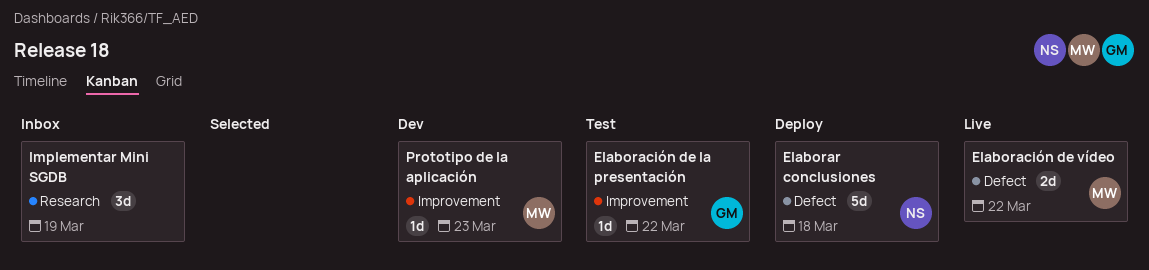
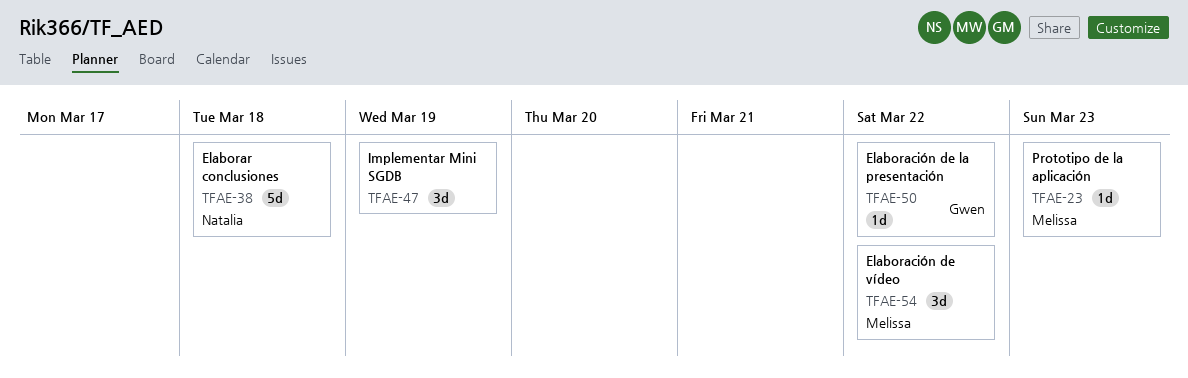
Elaboración de vídeo, estimate: 2d -> 3d

